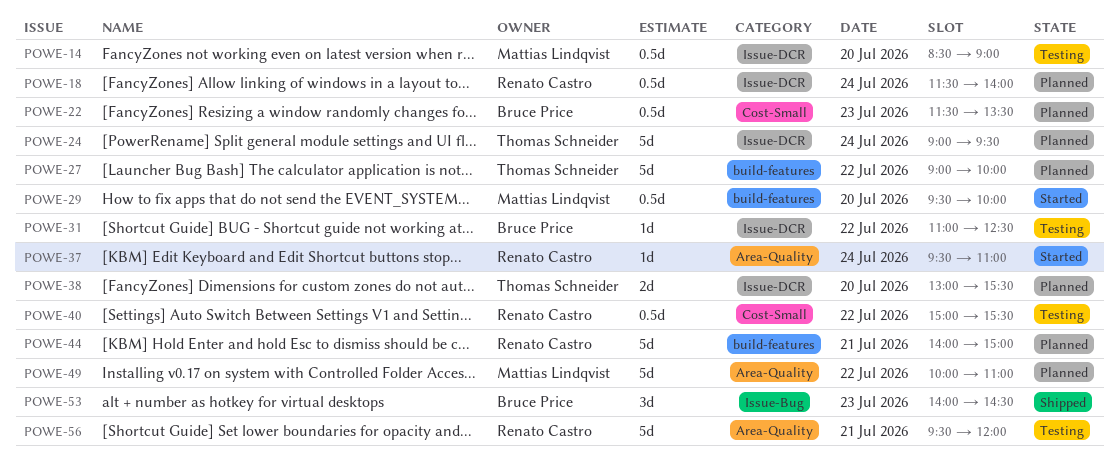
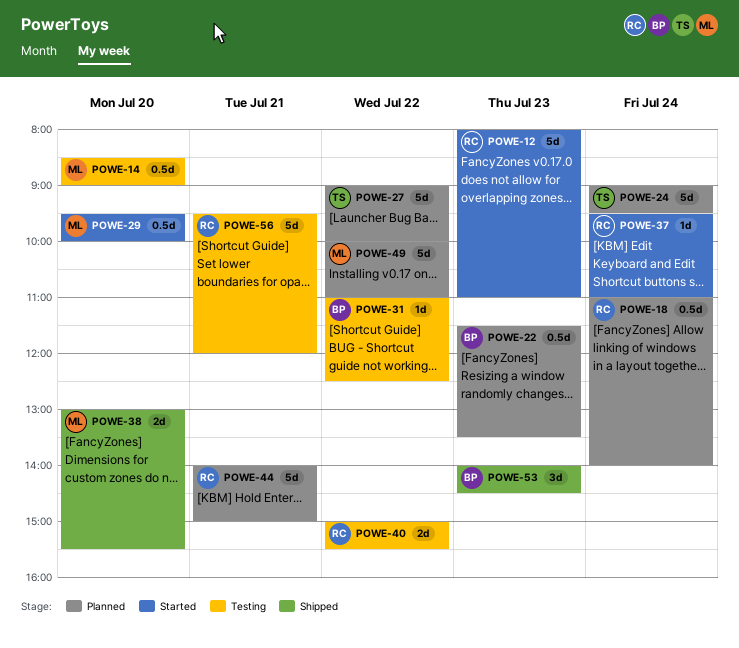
POWE-12: none -> present
POWE-18, begins: 11:30 -> 11:00
POWE-38, status: Planned -> Shipped
POWE-38, owner: Thomas Schneider -> Mattias Lindqvist
POWE-40, estimate: 0.5d -> 2d

